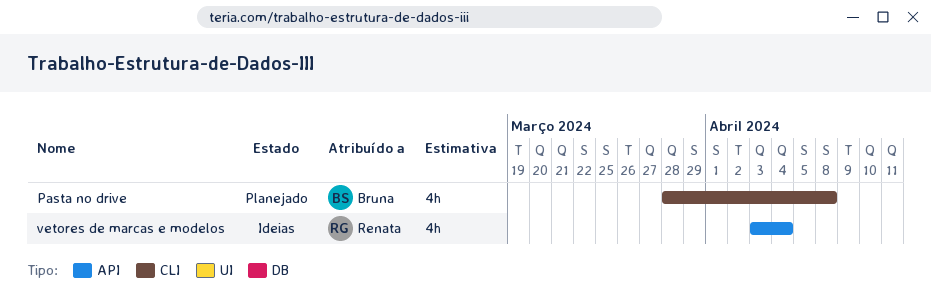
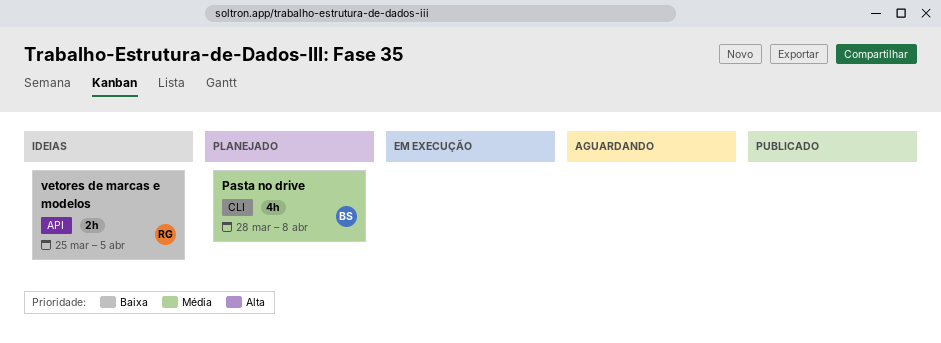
vetores de marcas e modelos, estimate: 4h -> 2h
vetores de marcas e modelos, start: Apr 3 -> Mar 25
vetores de marcas e modelos, due: Apr 4 -> Apr 5

